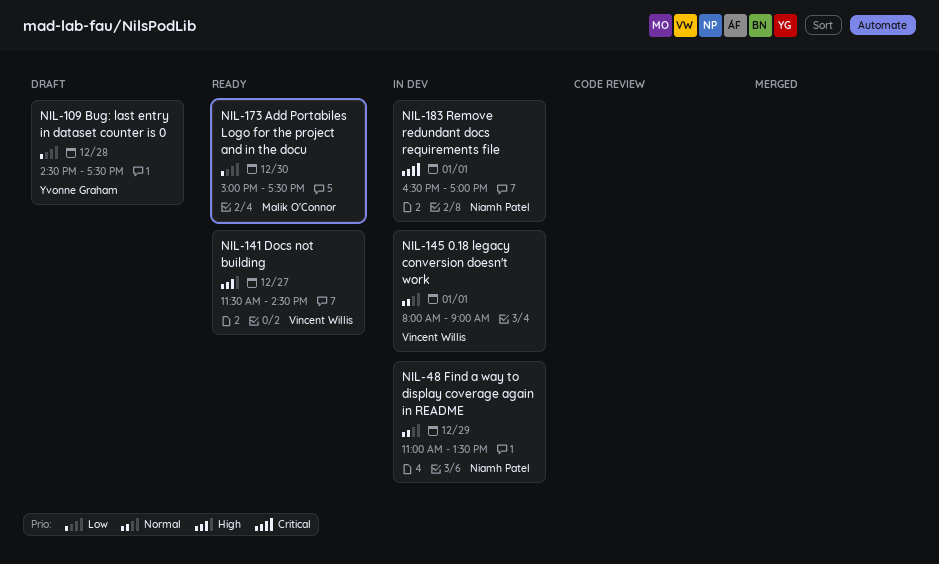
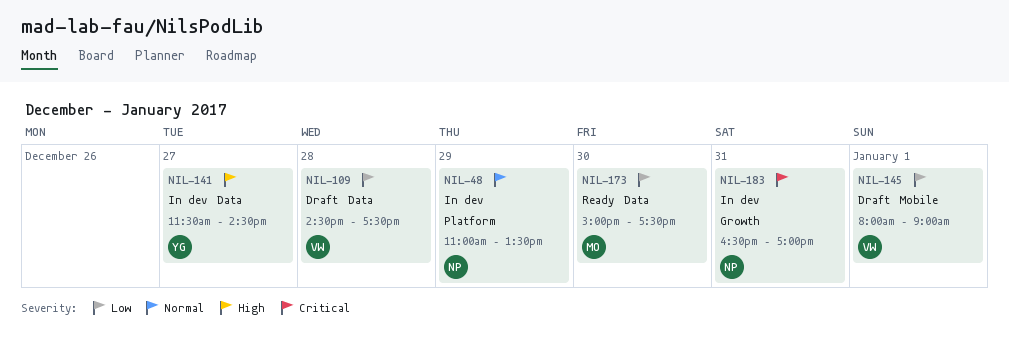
NIL-109, owner: Yvonne Graham -> Vincent Willis
NIL-141, status: Ready -> In dev
NIL-141, owner: Vincent Willis -> Yvonne Graham
NIL-145, status: In dev -> Draft
NIL-145, priority: Normal -> Low
NIL-183, day: Jan 1 -> Dec 31

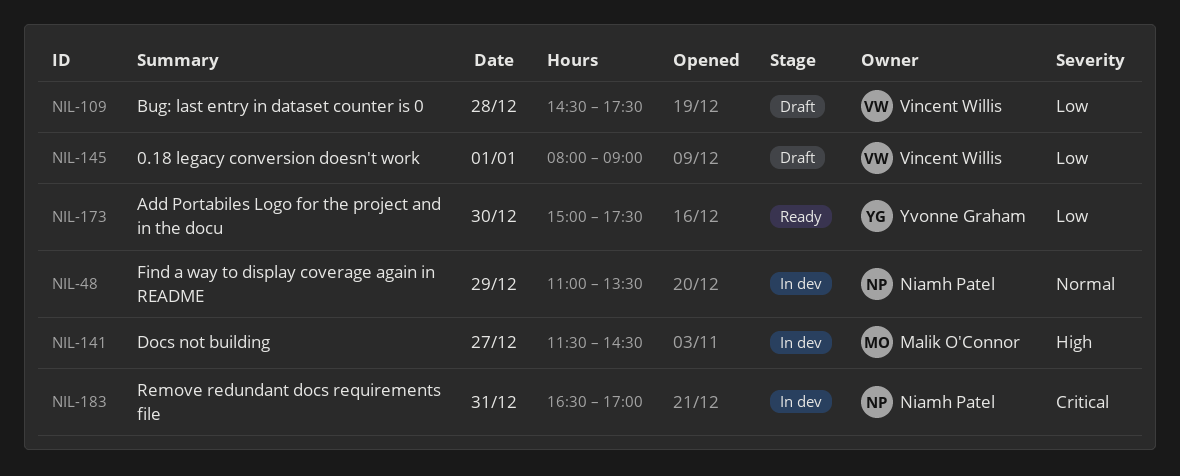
NIL-141, owner: Yvonne Graham -> Malik O'Connor
NIL-173, owner: Malik O'Connor -> Yvonne Graham

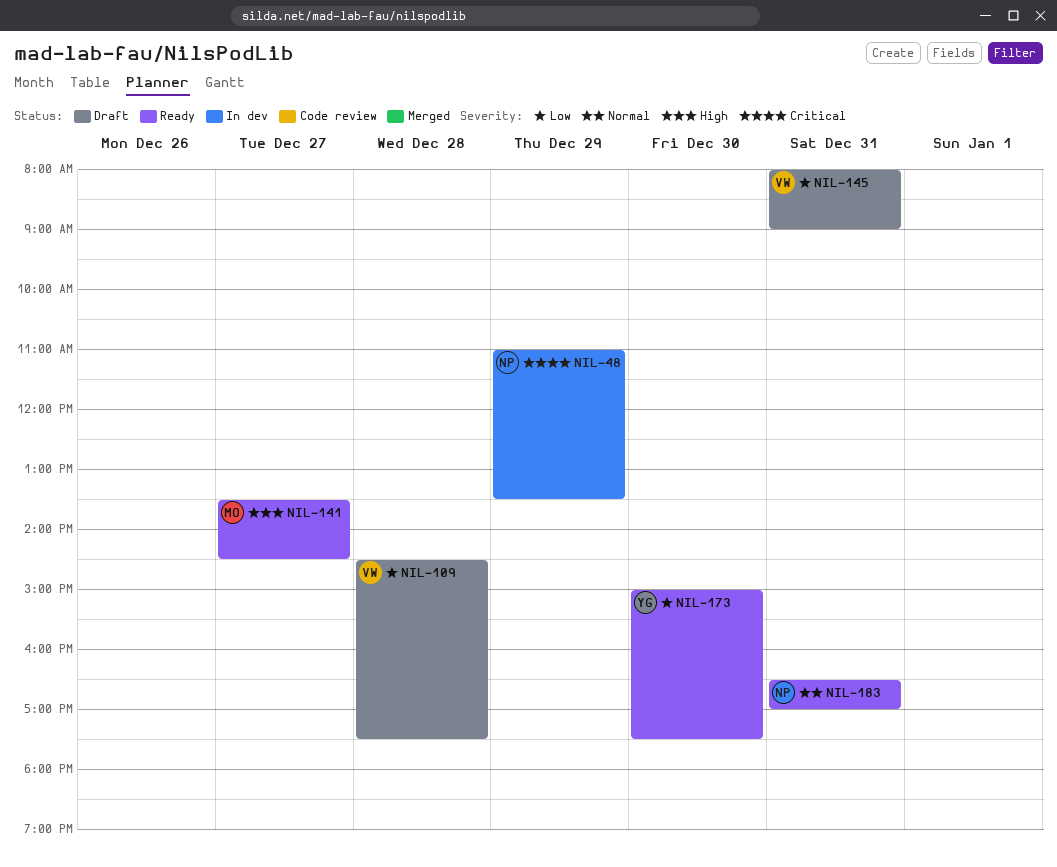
NIL-48, priority: Normal -> Critical
NIL-141, status: In dev -> Ready
NIL-141, begins: 11:30 -> 13:30
NIL-145, day: Jan 1 -> Dec 31
NIL-183, status: In dev -> Ready
NIL-183, priority: Critical -> Normal

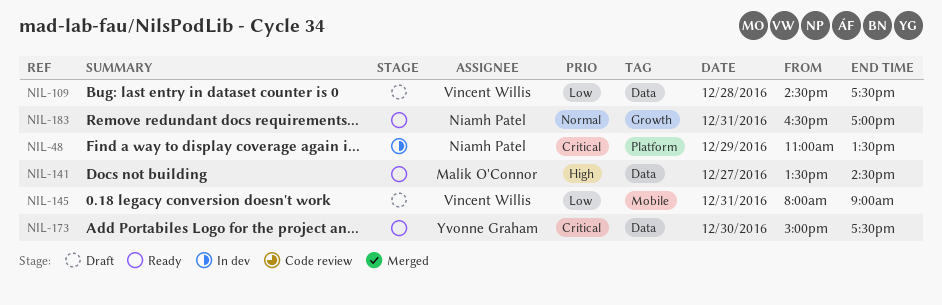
NIL-173, priority: Low -> Critical

